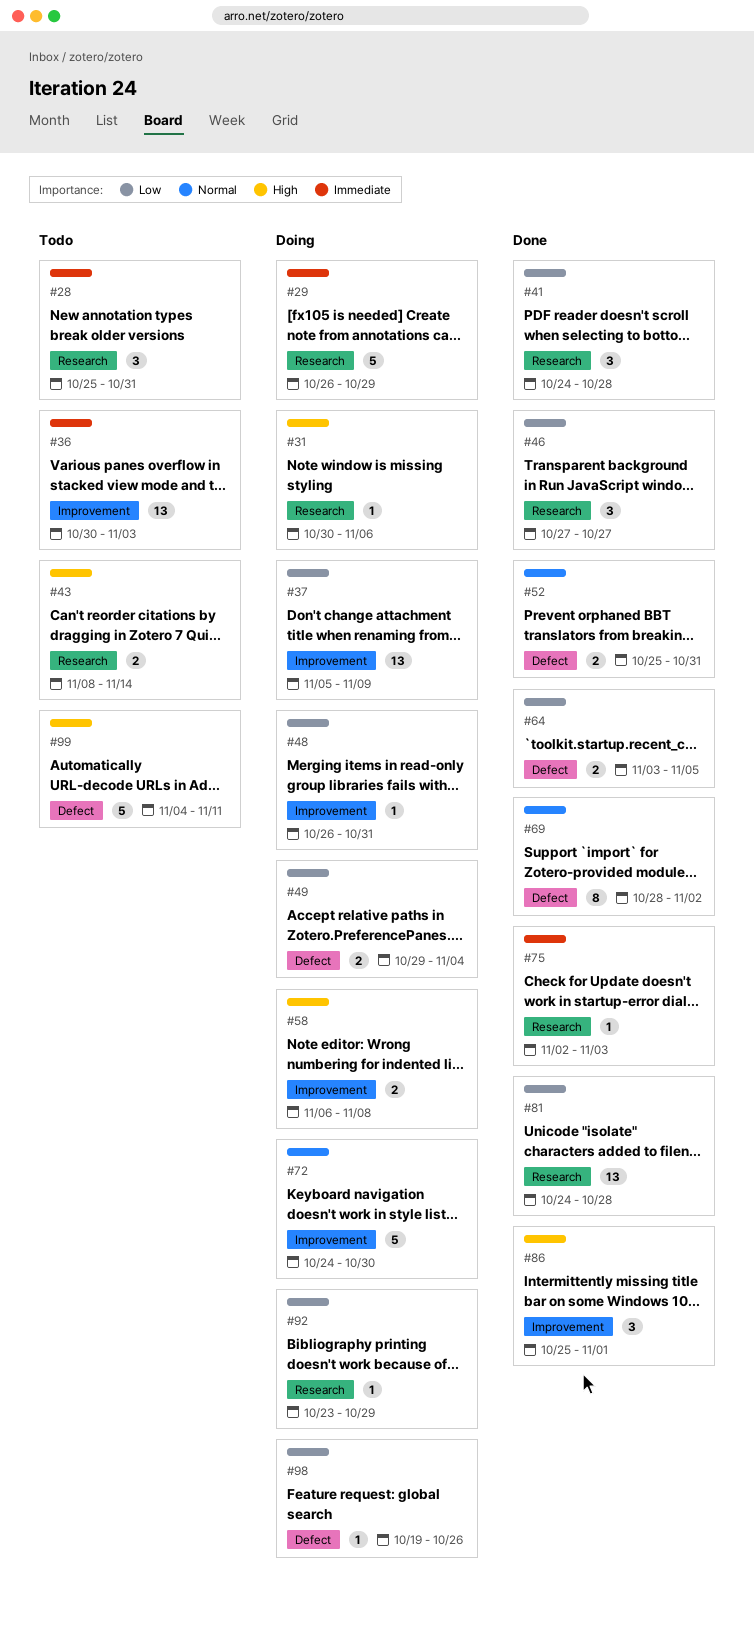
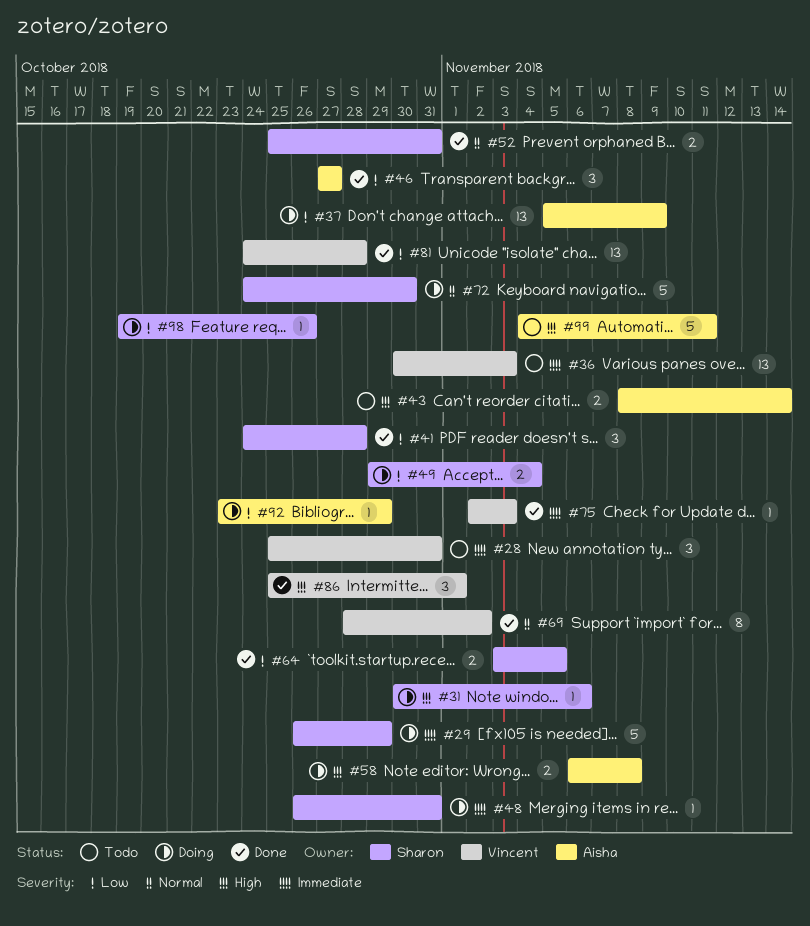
#48, priority: Low -> Immediate

